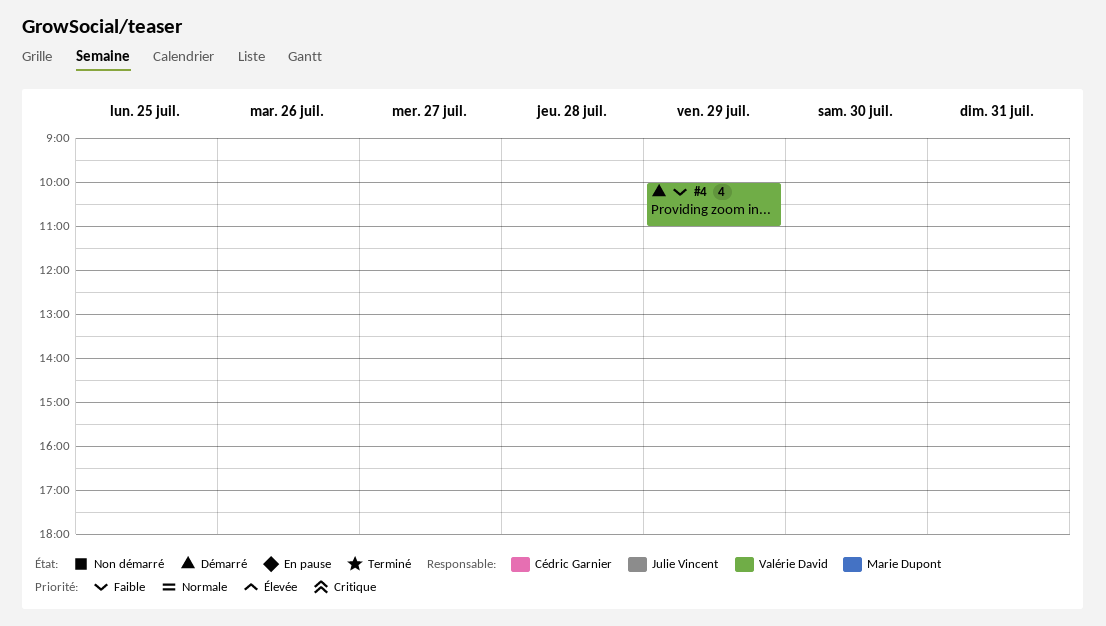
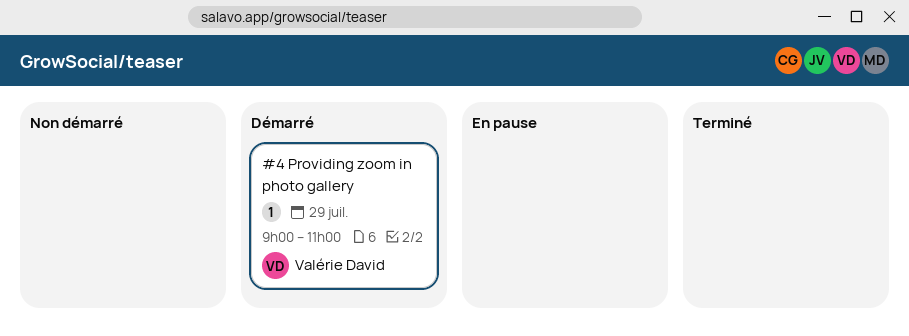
#4, estimate: 4 -> 1
#4, begins: 10:00 -> 09:00

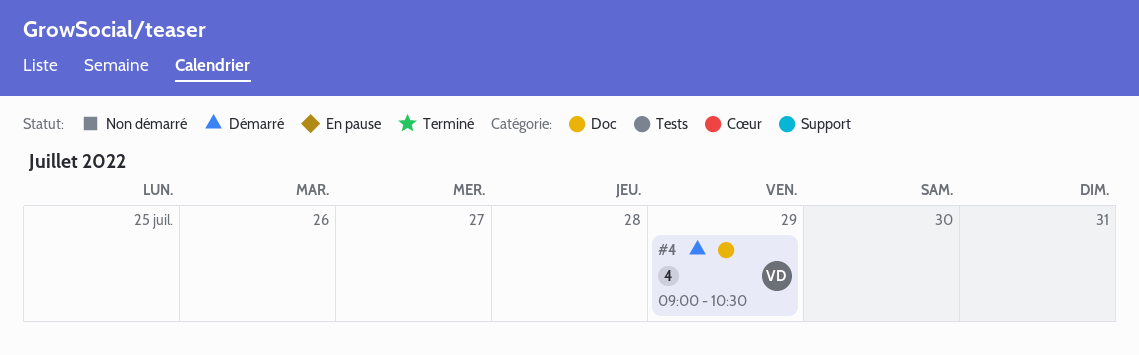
#4, estimate: 1 -> 4
#4, ends: 11:00 -> 10:30

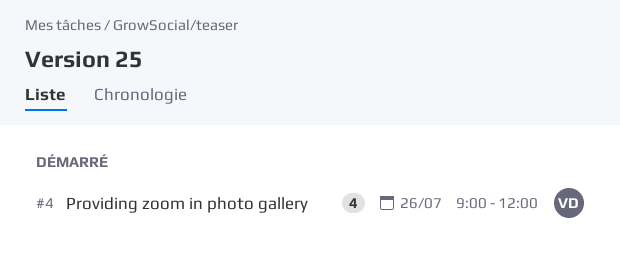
#4, day: Jul 29 -> Jul 26
#4, ends: 10:30 -> 12:00

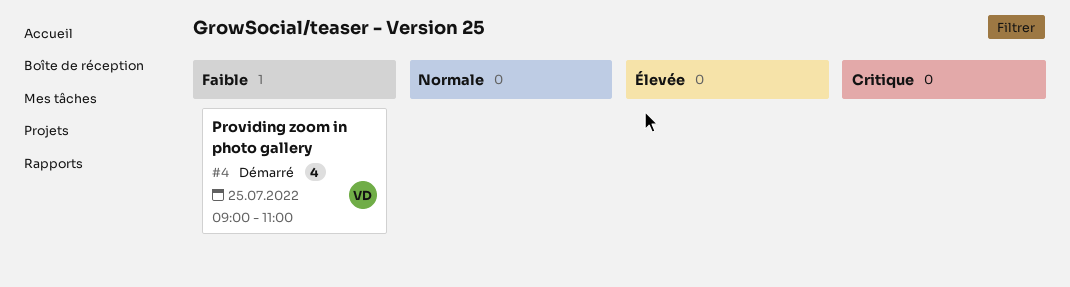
#4, day: Jul 26 -> Jul 25
#4, ends: 12:00 -> 11:00

